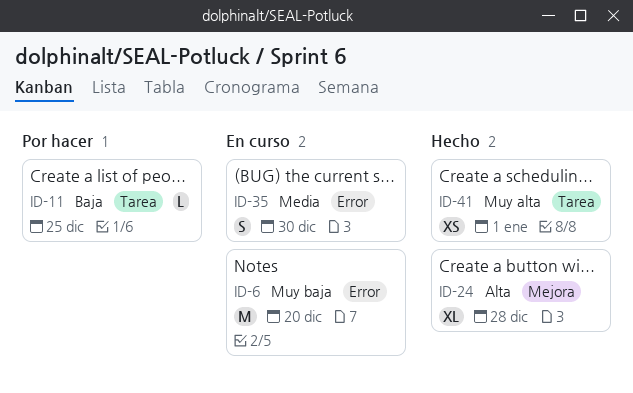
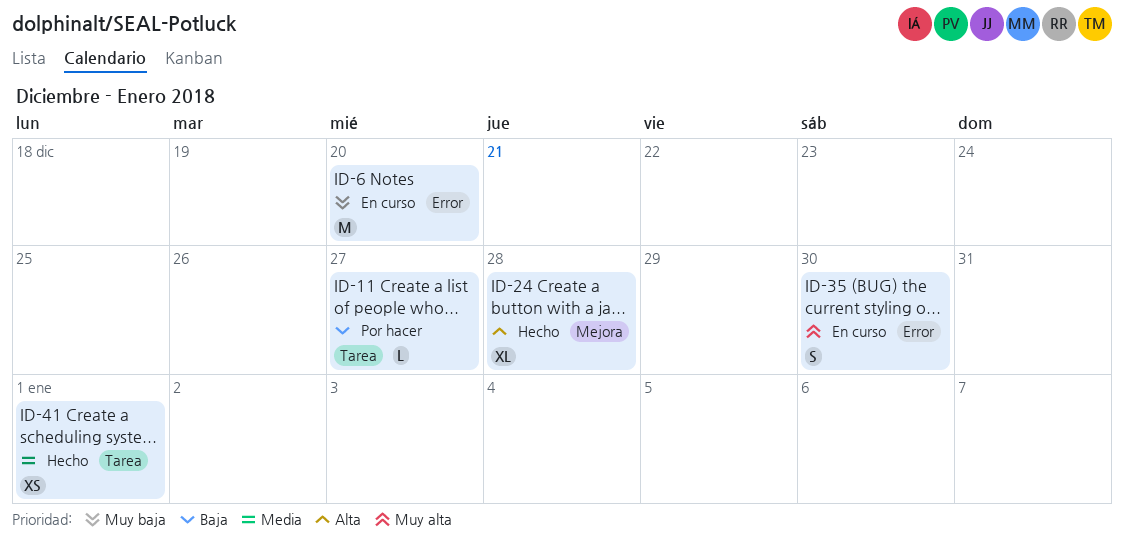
ID-11, due: Dec 25 -> Dec 27
ID-35, priority: Media -> Muy alta
ID-41, priority: Muy alta -> Media

